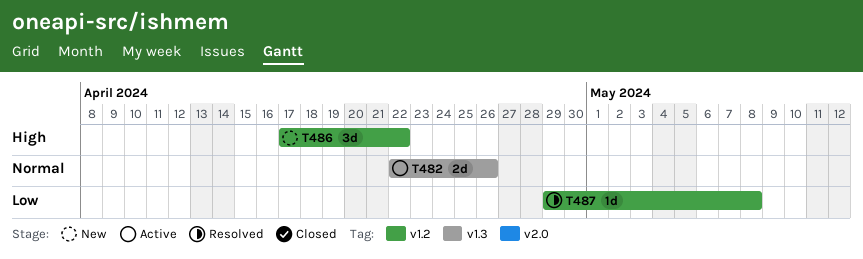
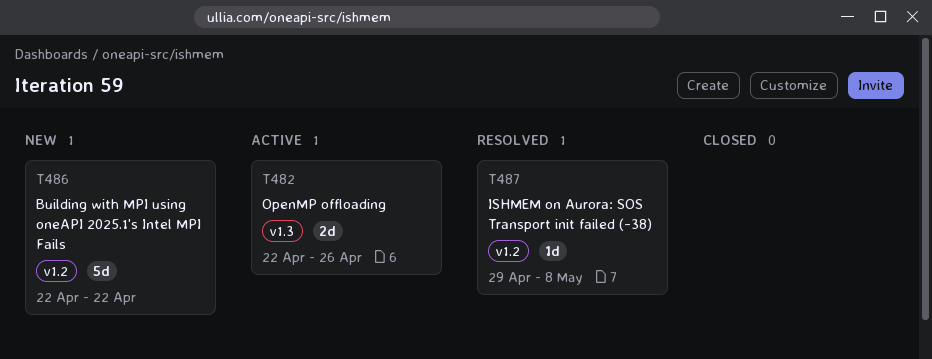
T486, estimate: 3d -> 5d
T486, start: Apr 17 -> Apr 22

